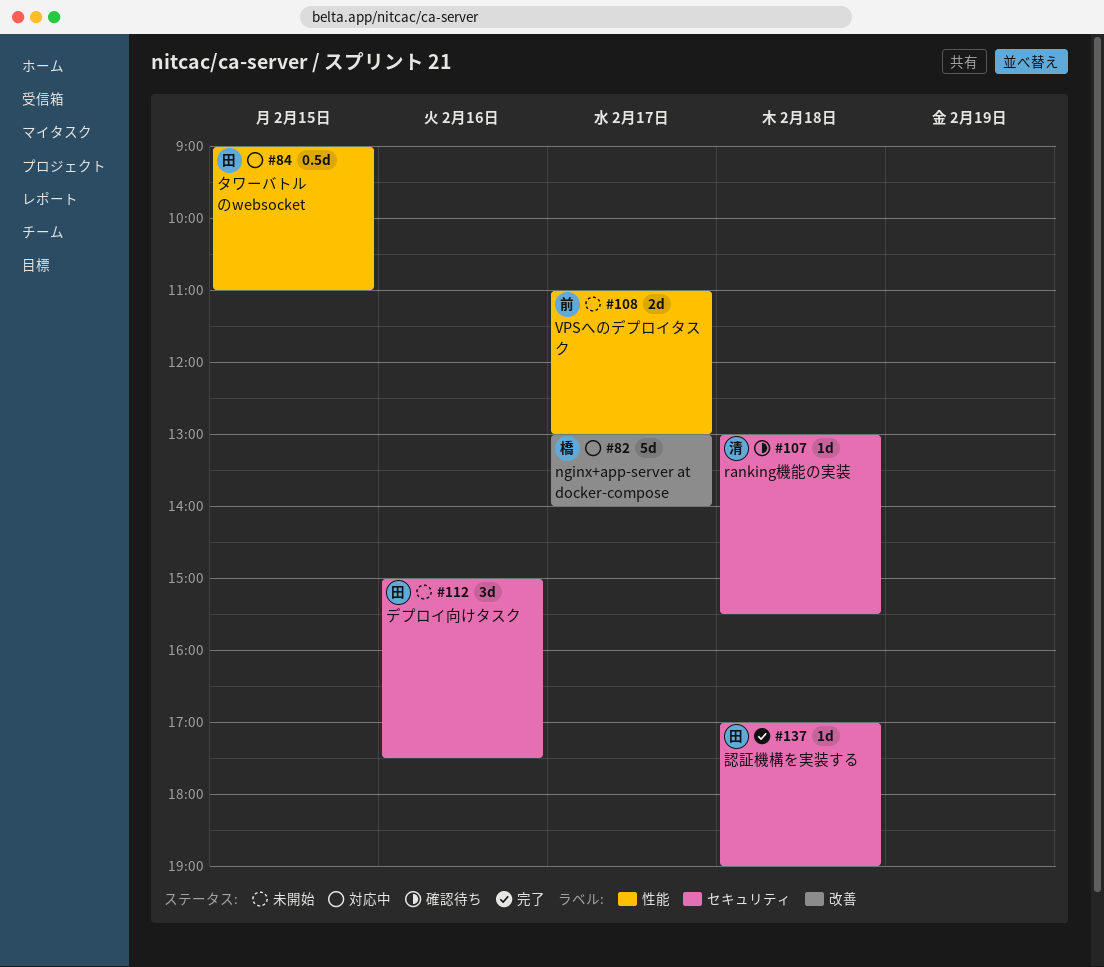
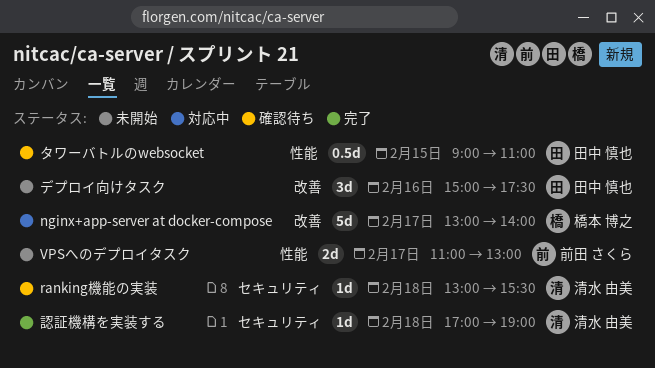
タワーバトルのwebsocket, status: 対応中 -> 確認待ち
デプロイ向けタスク, label: セキュリティ -> 改善
認証機構を実装する, owner: 田中 慎也 -> 清水 由美

